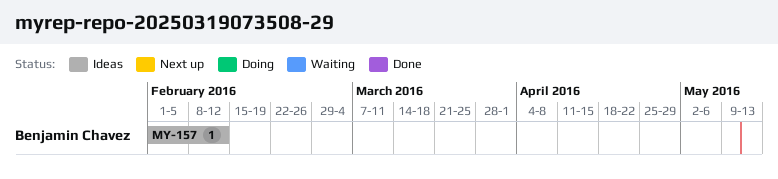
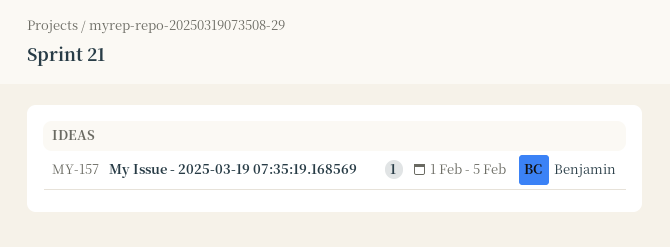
MY-157, due: Feb 12 -> Feb 5

